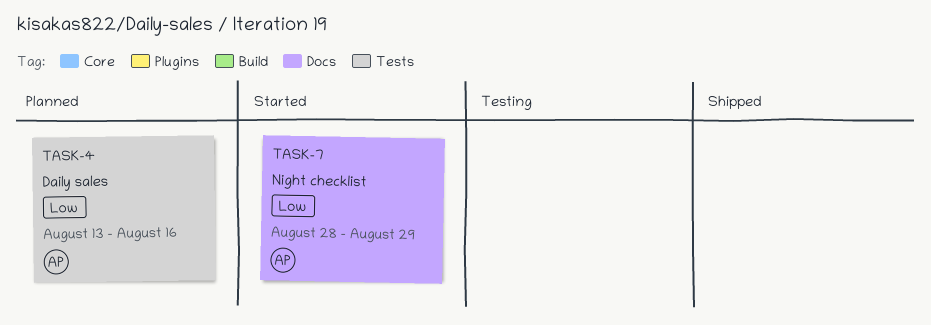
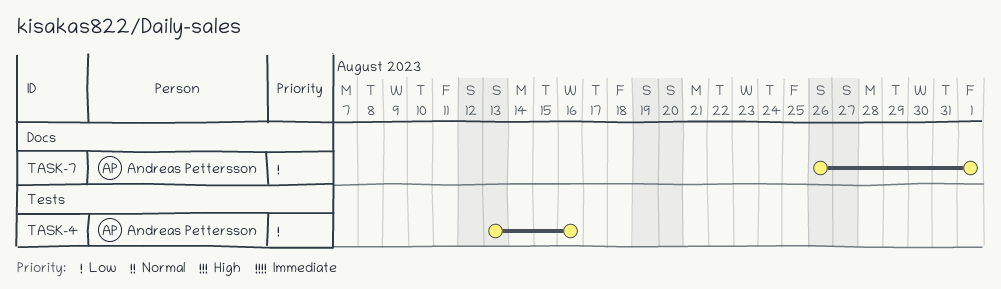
TASK-7, start: Aug 28 -> Aug 26
TASK-7, due: Aug 29 -> Sep 1

